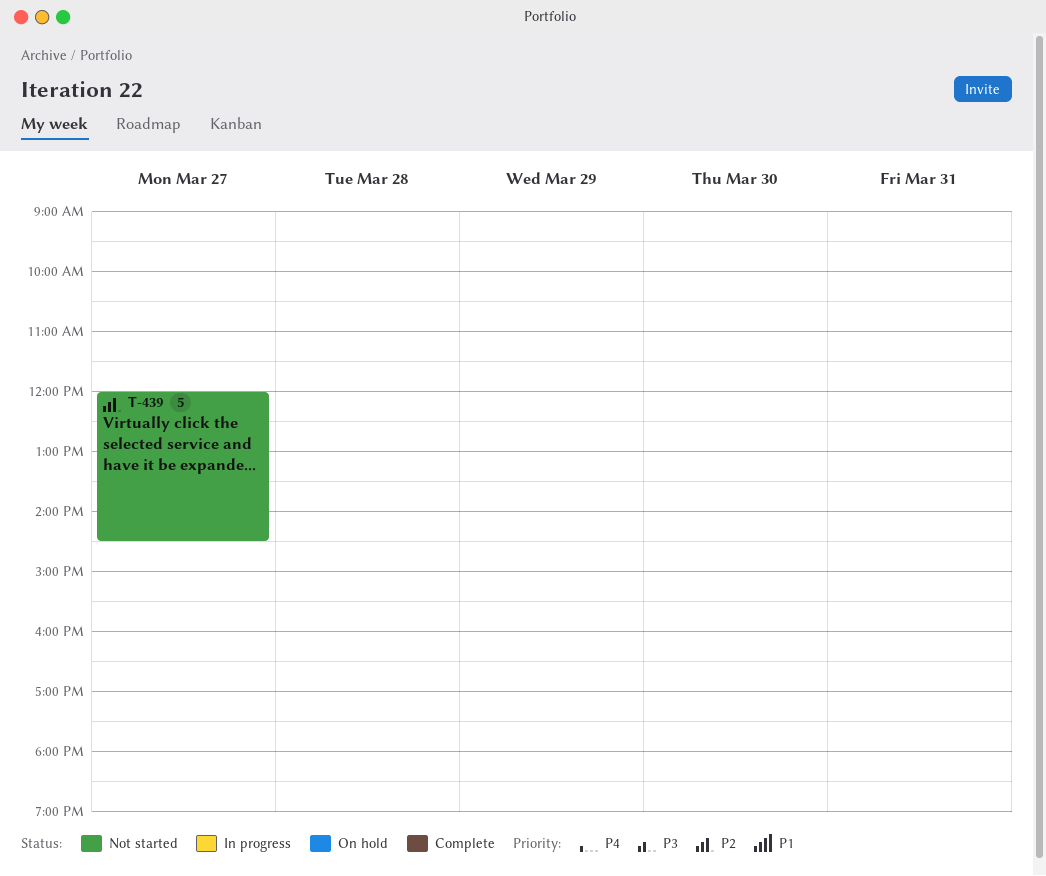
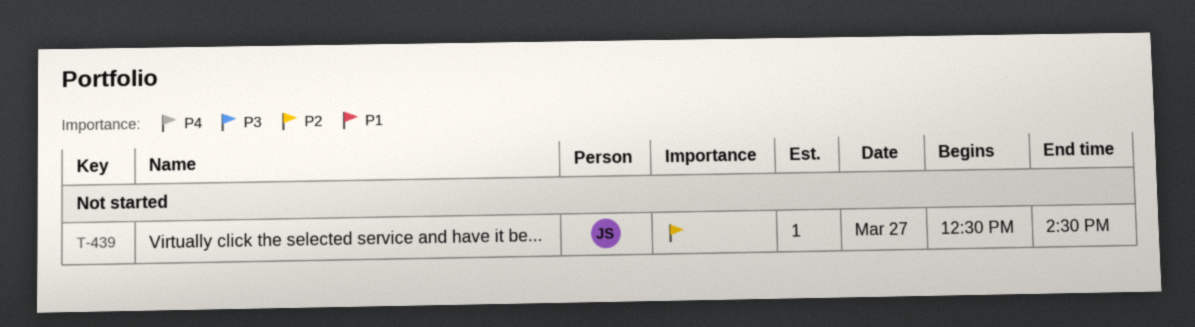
T-439, estimate: 5 -> 1
T-439, begins: 12:00 -> 12:30

